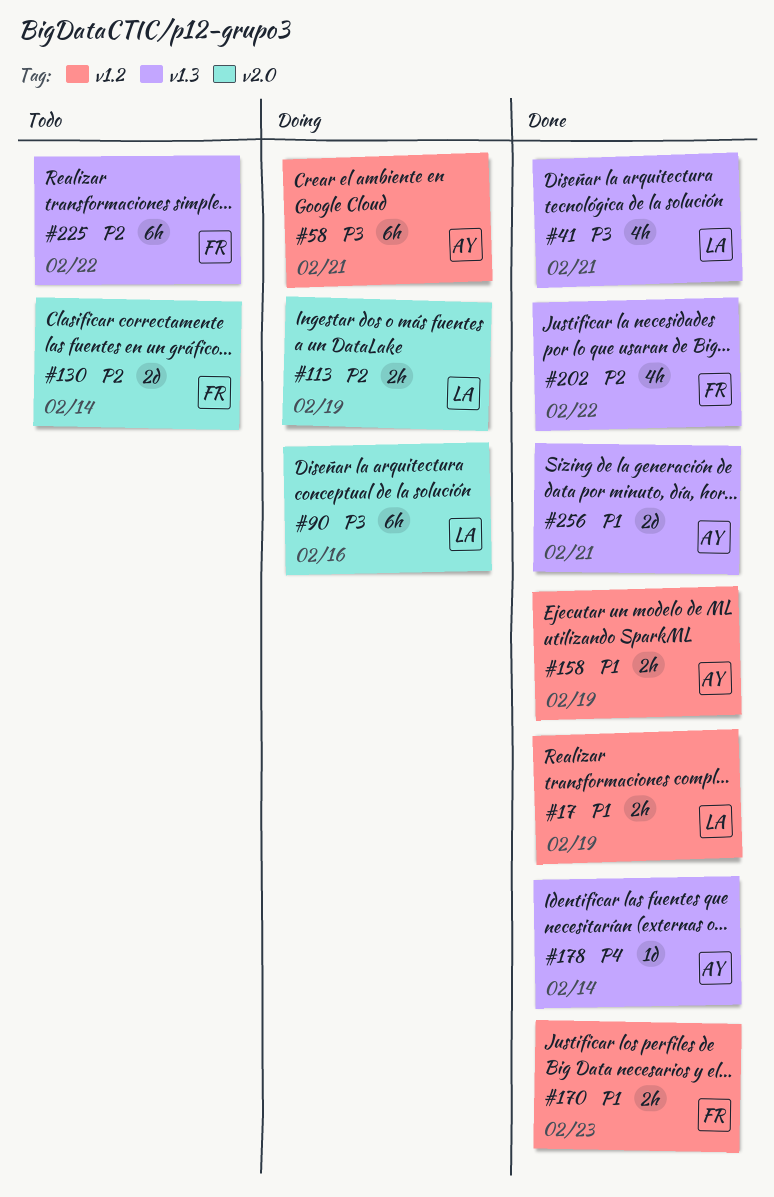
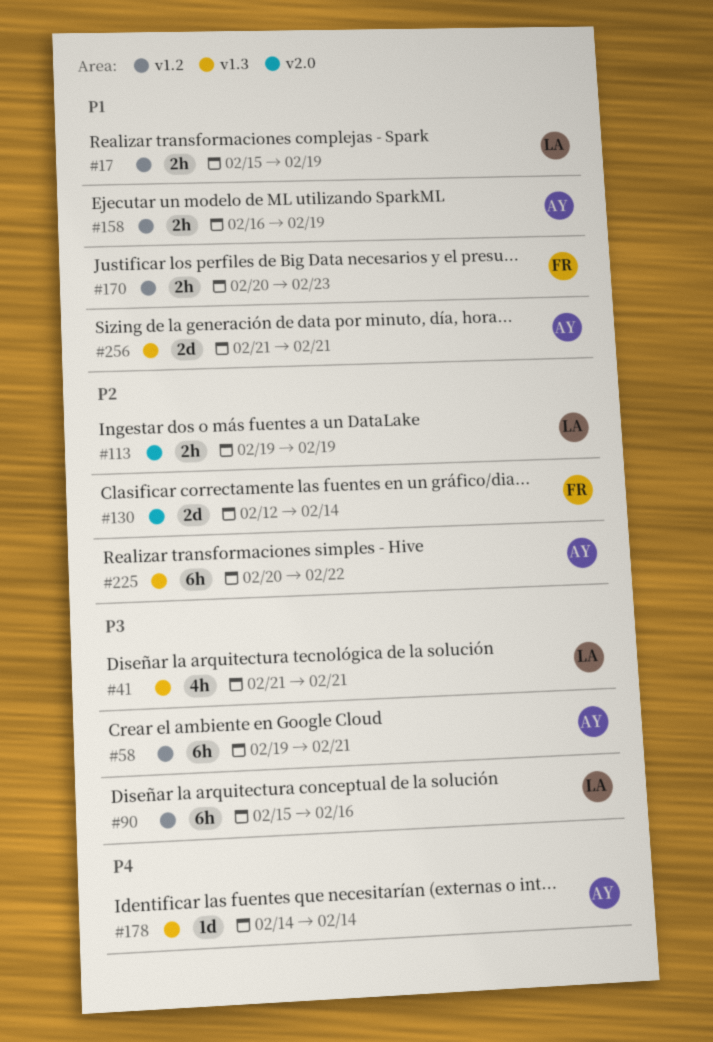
#90, label: v2.0 -> v1.2
#202: present -> none
#225, owner: FR -> AY

